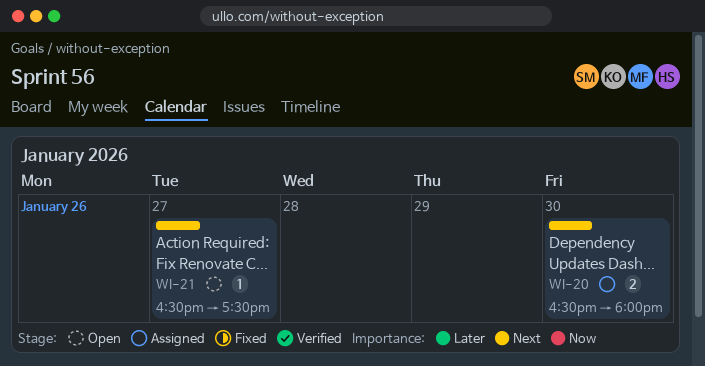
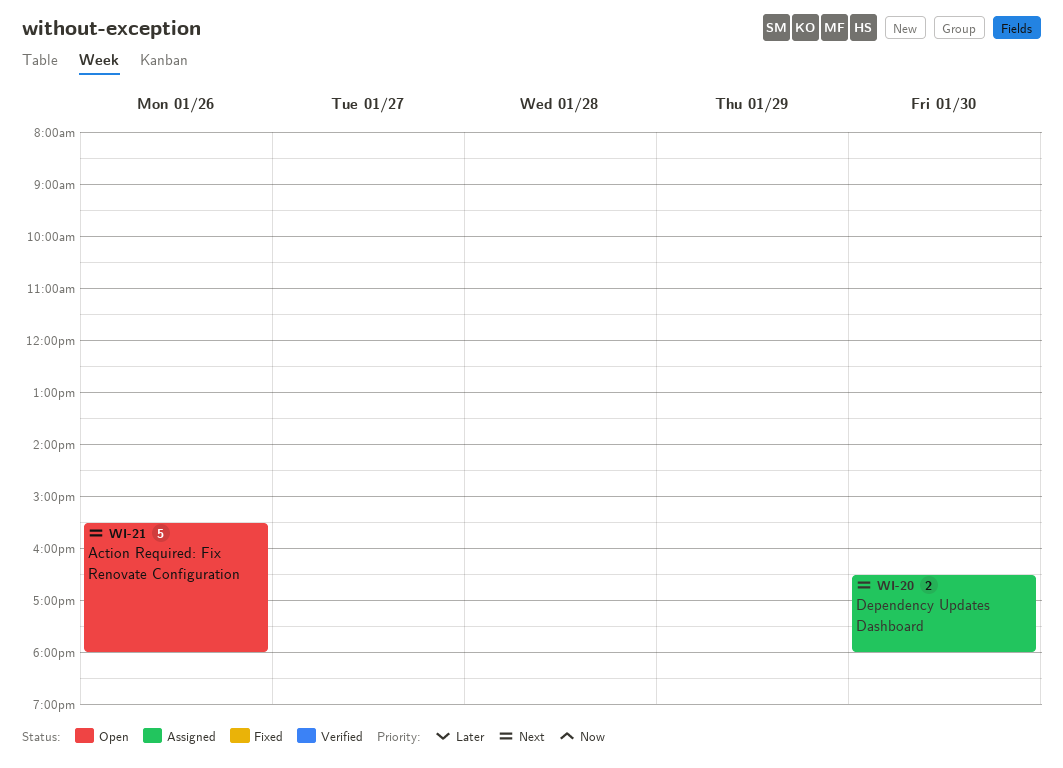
WI-21, estimate: 1 -> 5
WI-21, day: Jan 27 -> Jan 26
WI-21, begins: 16:30 -> 15:30
WI-21, ends: 17:30 -> 18:00

